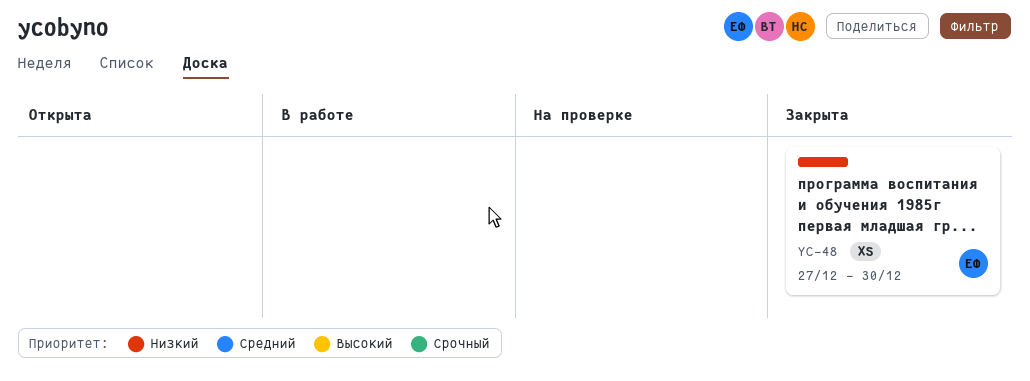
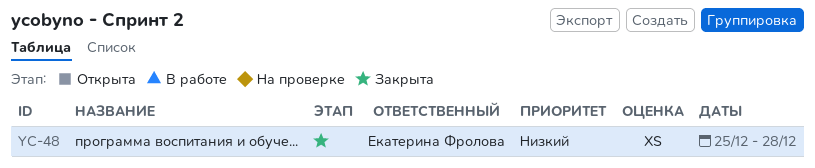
YC-48, start: Dec 27 -> Dec 25
YC-48, due: Dec 30 -> Dec 28

